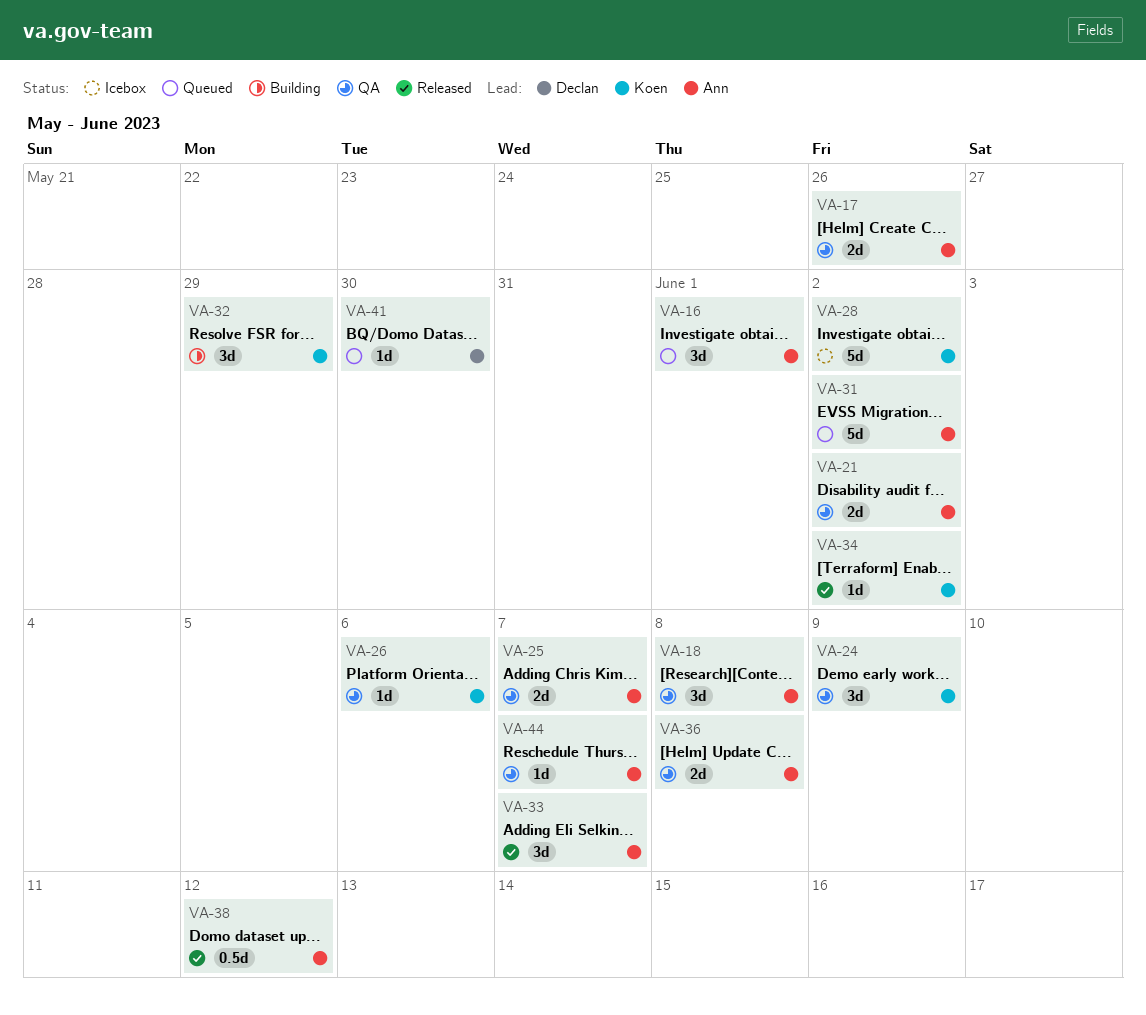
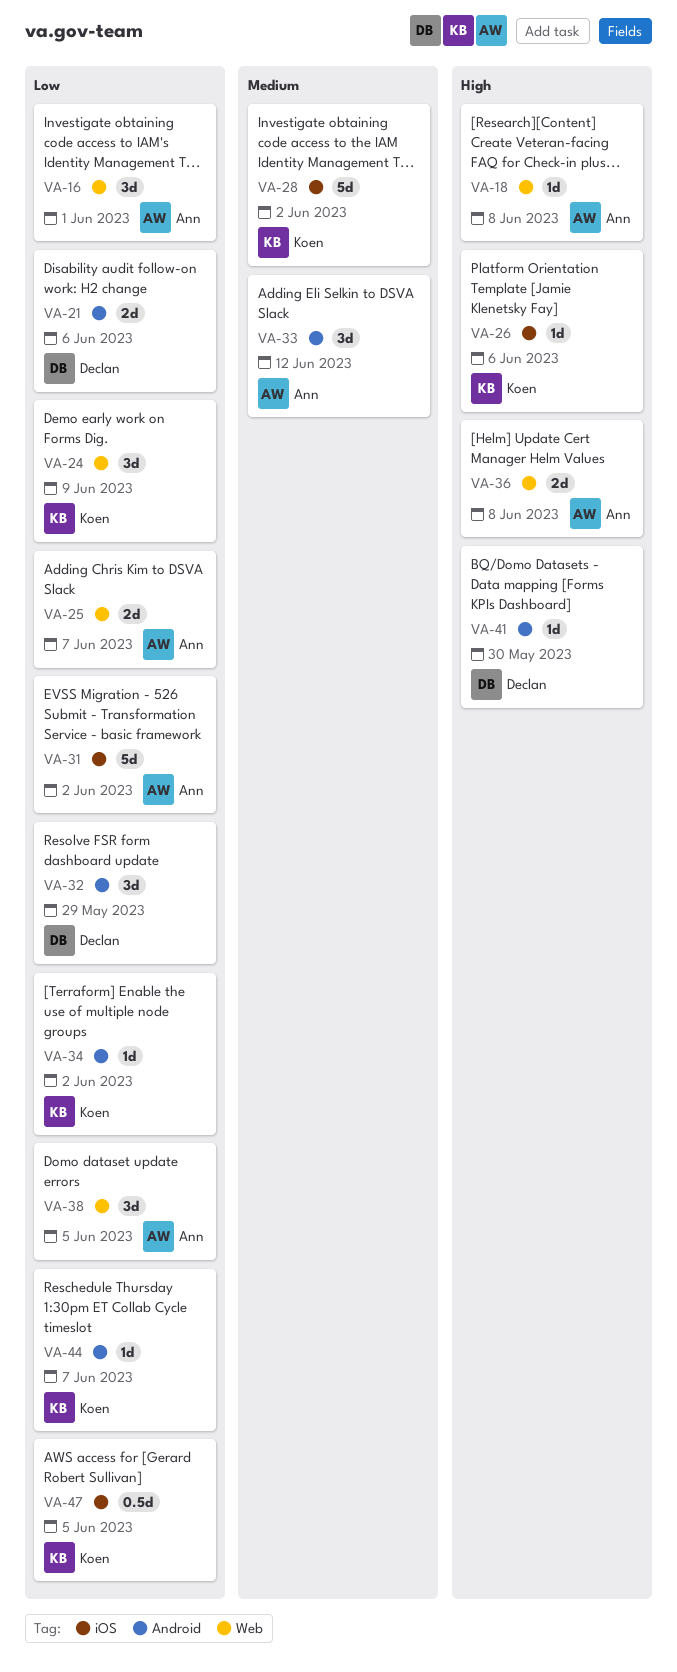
VA-17: present -> none
VA-18, estimate: 3d -> 1d
VA-21, owner: Ann -> Declan
VA-21, due: Jun 2 -> Jun 6
VA-32, owner: Koen -> Declan
VA-33, due: Jun 7 -> Jun 12
VA-38, estimate: 0.5d -> 3d
VA-38, due: Jun 12 -> Jun 5
VA-44, owner: Ann -> Koen
VA-47: none -> present

